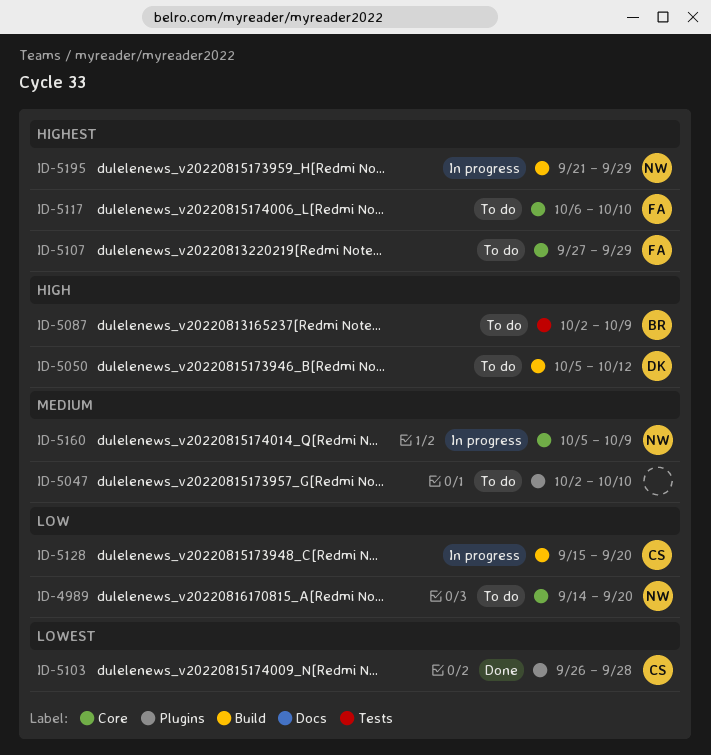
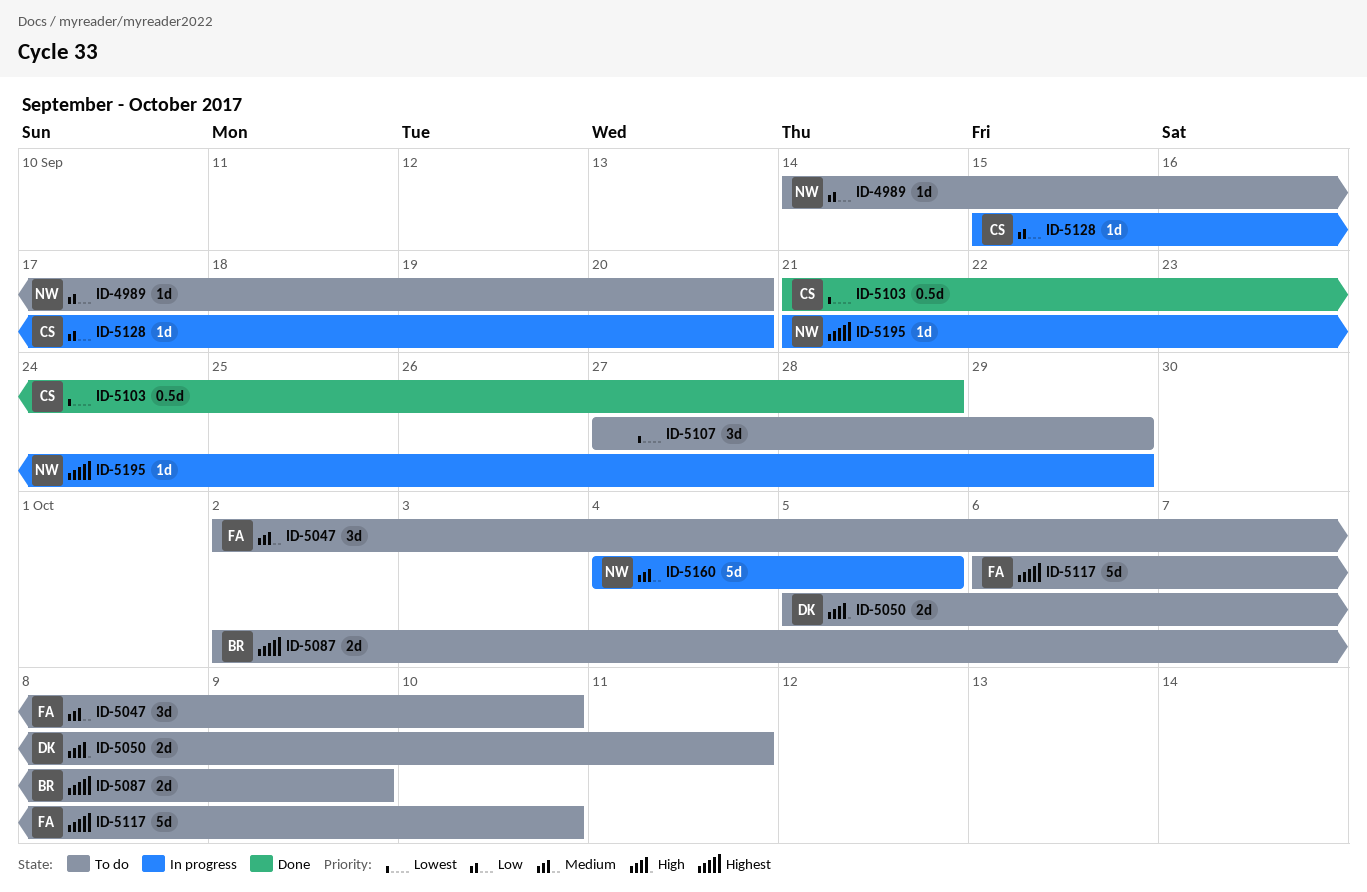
ID-5047, owner: none -> FA
ID-5050, due: Oct 12 -> Oct 11
ID-5087, priority: High -> Highest
ID-5103, start: Sep 26 -> Sep 21
ID-5107, owner: FA -> none
ID-5107, priority: Highest -> Lowest
ID-5160, start: Oct 5 -> Oct 4
ID-5160, due: Oct 9 -> Oct 5

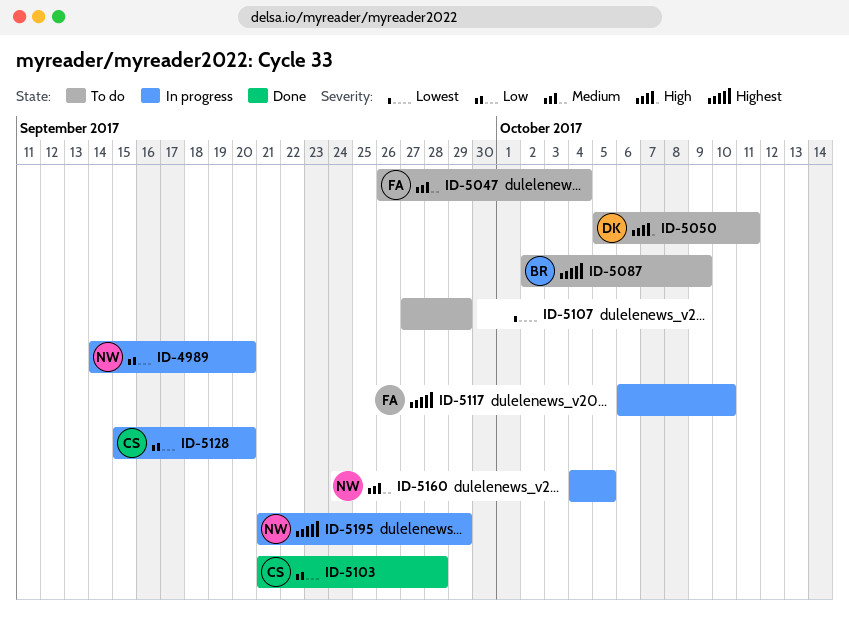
ID-4989, status: To do -> In progress
ID-5047, start: Oct 2 -> Sep 26
ID-5047, due: Oct 10 -> Oct 4
ID-5103, priority: Lowest -> Low
ID-5117, status: To do -> In progress

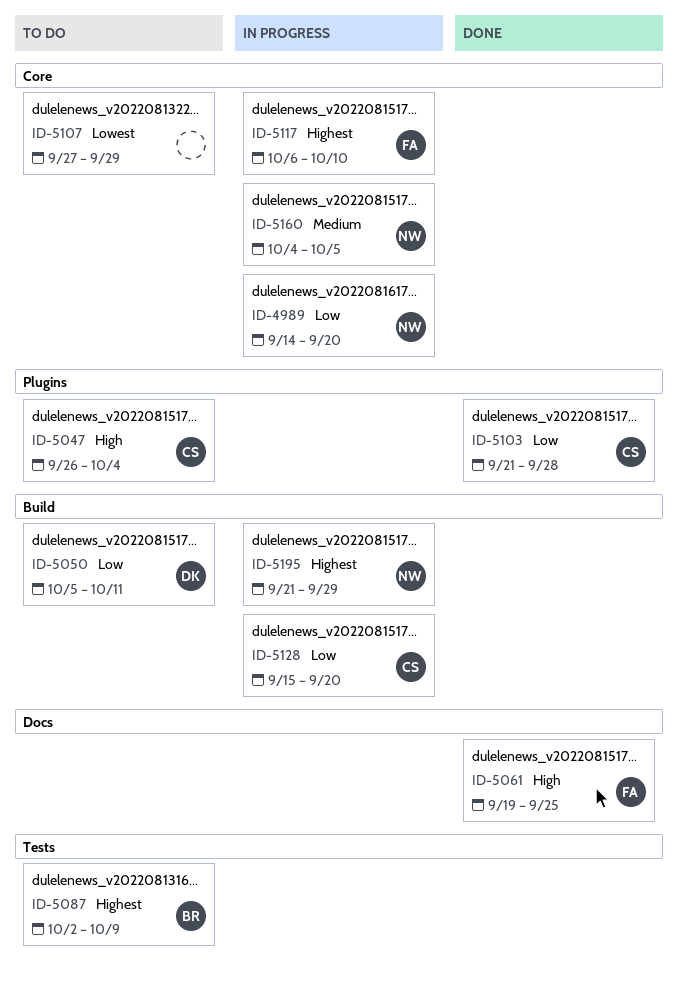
ID-5047, owner: FA -> CS
ID-5047, priority: Medium -> High
ID-5050, priority: High -> Low
ID-5061: none -> present

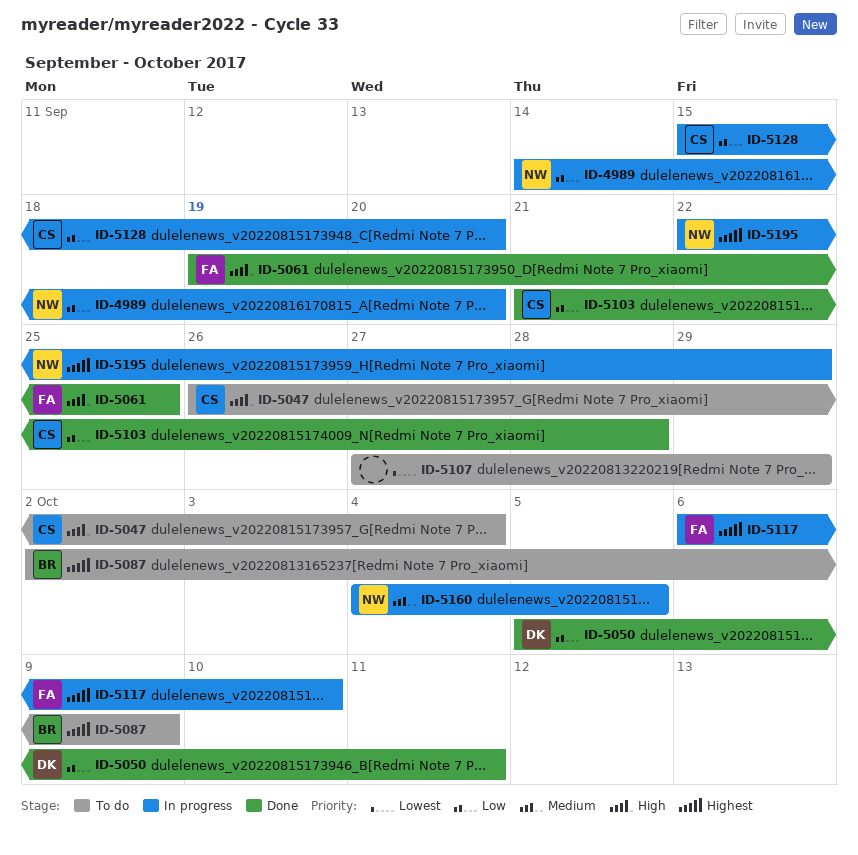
ID-5050, status: To do -> Done
ID-5195, start: Sep 21 -> Sep 22

